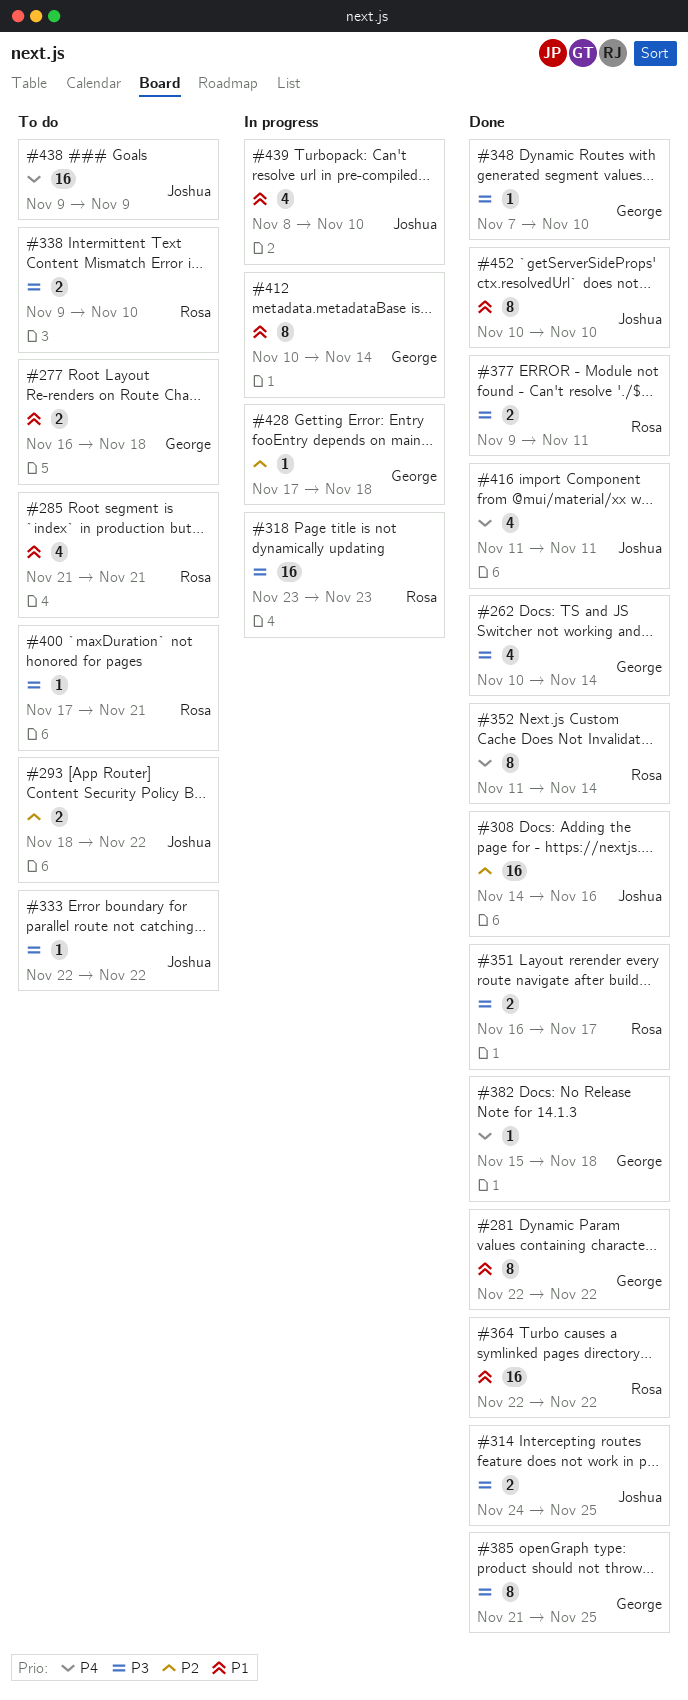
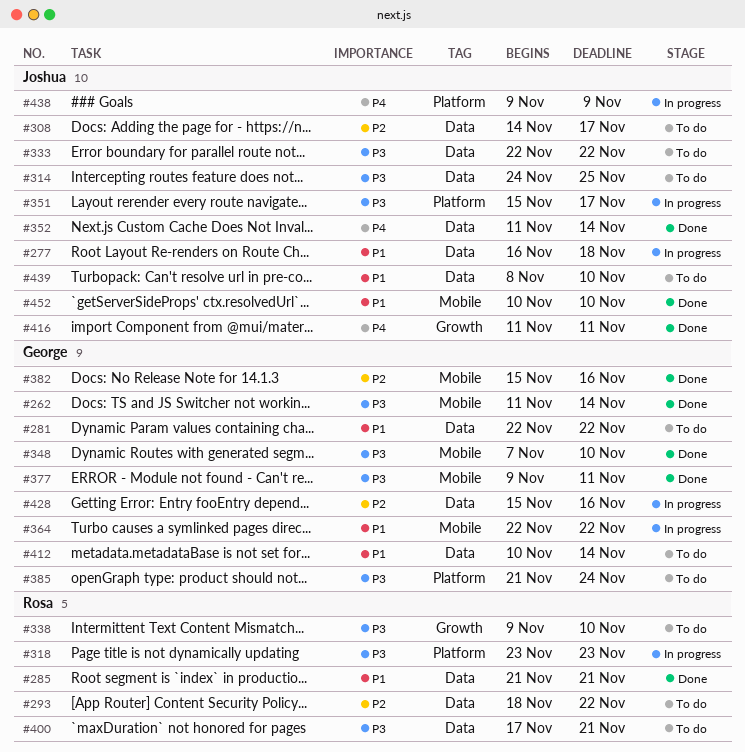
#262, start: Nov 10 -> Nov 11
#277, status: To do -> In progress
#277, owner: George -> Joshua
#281, status: Done -> To do
#285, status: To do -> Done
#293, owner: Joshua -> Rosa
#308, status: Done -> To do
#308, due: Nov 16 -> Nov 17
#314, status: Done -> To do
#351, status: Done -> In progress
#351, owner: Rosa -> Joshua
#351, start: Nov 16 -> Nov 15
#352, owner: Rosa -> Joshua
#364, status: Done -> In progress
#364, owner: Rosa -> George
#377, owner: Rosa -> George
#382, priority: P4 -> P2
#382, due: Nov 18 -> Nov 16
#385, status: Done -> To do
#385, due: Nov 25 -> Nov 24
#412, status: In progress -> To do
#428, start: Nov 17 -> Nov 15
#428, due: Nov 18 -> Nov 16
#438, status: To do -> In progress
#439, status: In progress -> To do

